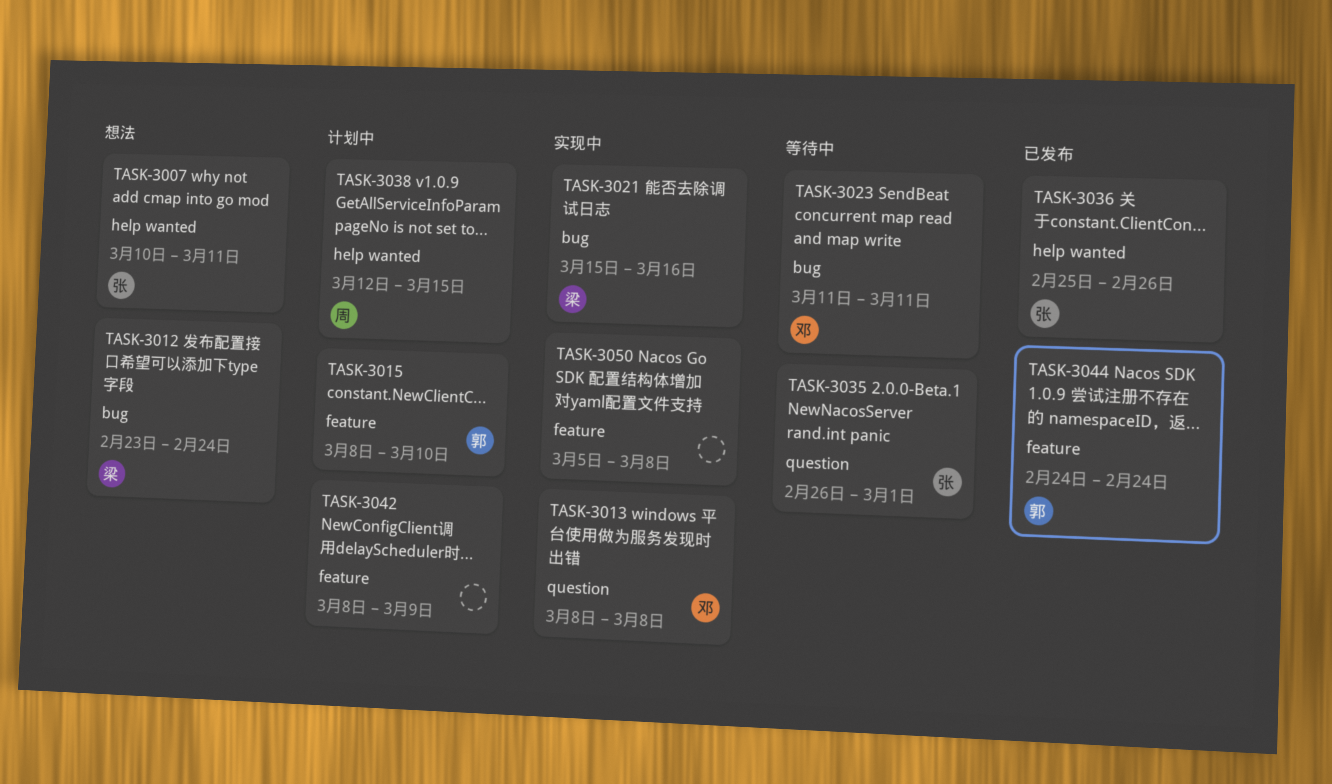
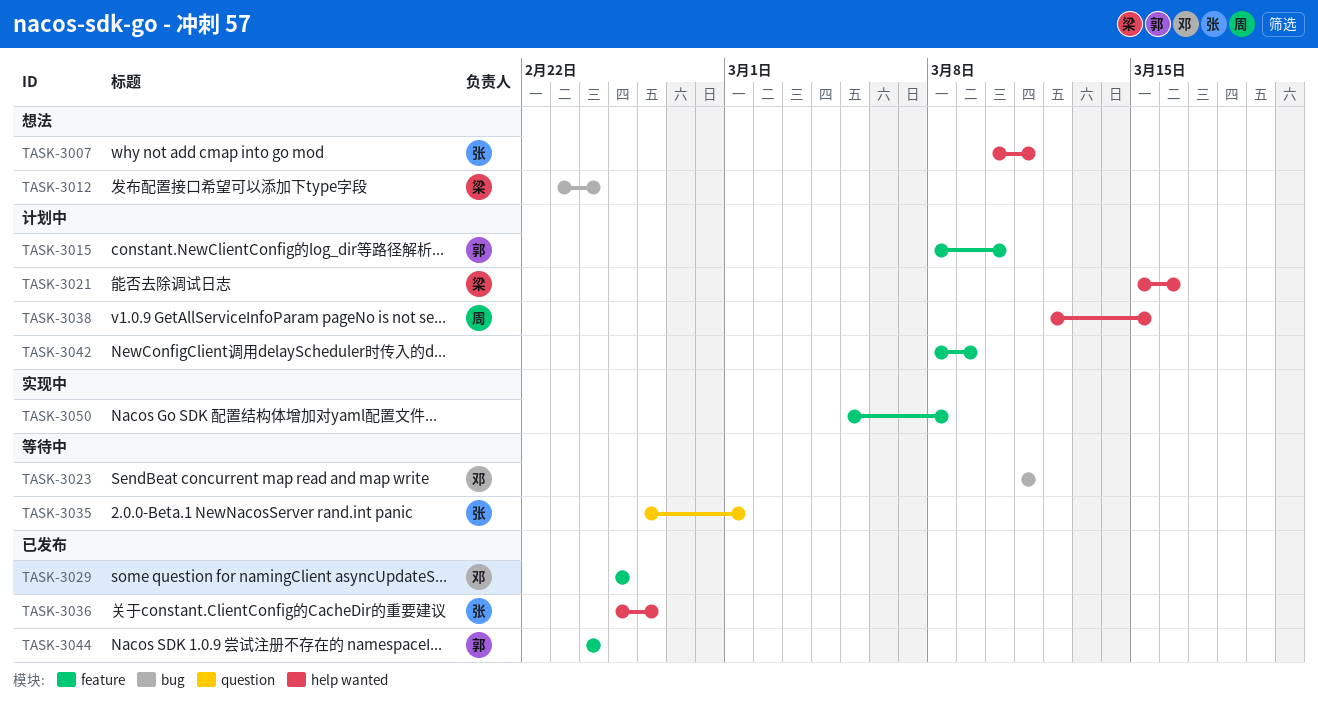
TASK-3013: present -> none
TASK-3021, status: 实现中 -> 计划中
TASK-3021, label: bug -> help wanted
TASK-3029: none -> present

